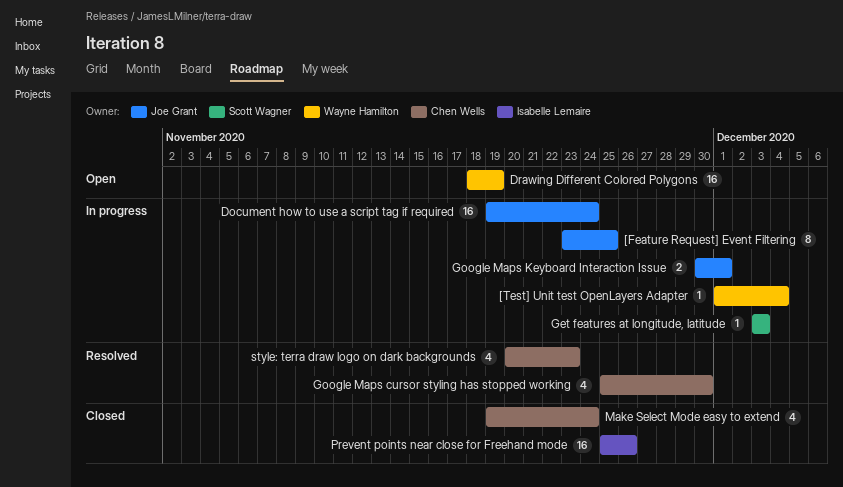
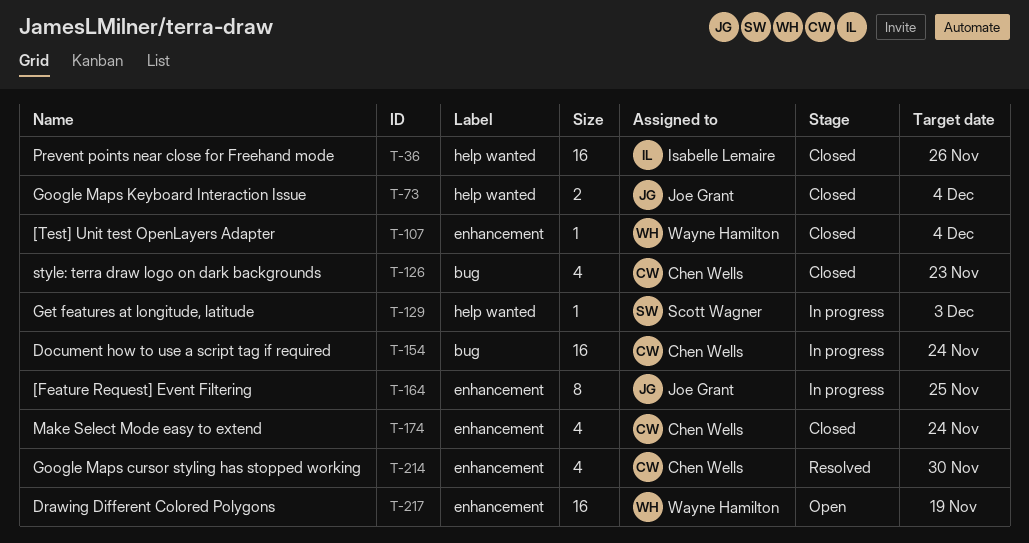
[Test] Unit test OpenLayers Adapter, status: In progress -> Closed
Document how to use a script tag if required, owner: Joe Grant -> Chen Wells
Google Maps Keyboard Interaction Issue, status: In progress -> Closed
Google Maps Keyboard Interaction Issue, due: Dec 1 -> Dec 4
style: terra draw logo on dark backgrounds, status: Resolved -> Closed

